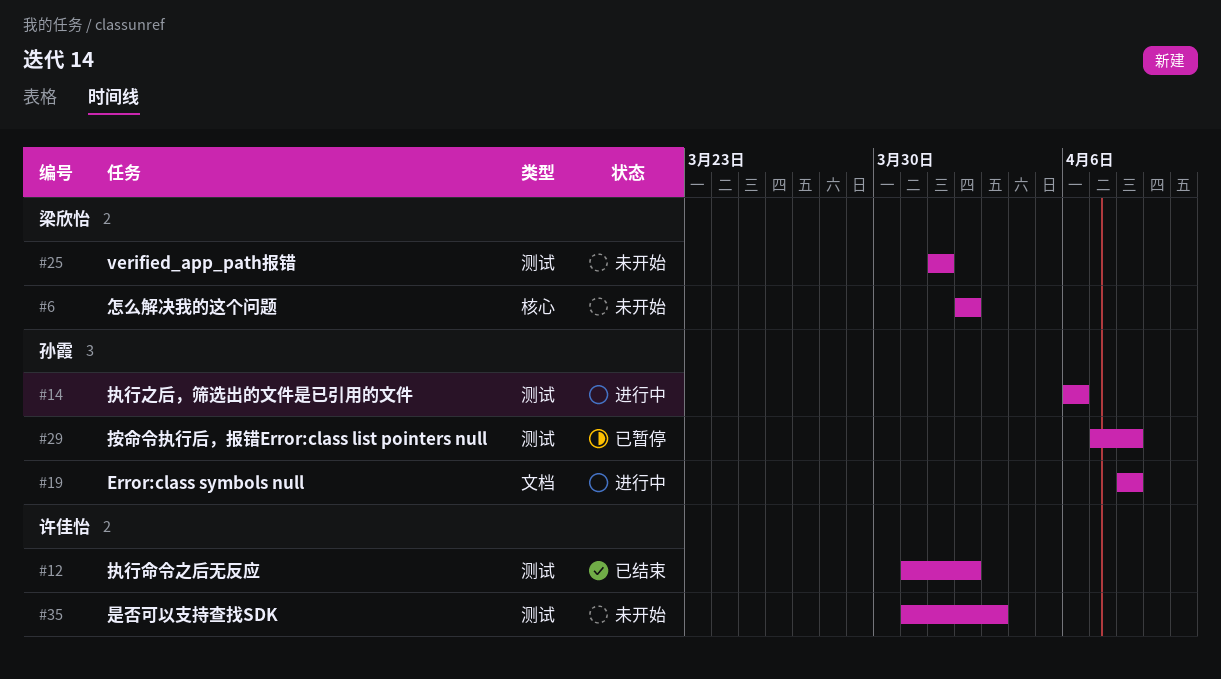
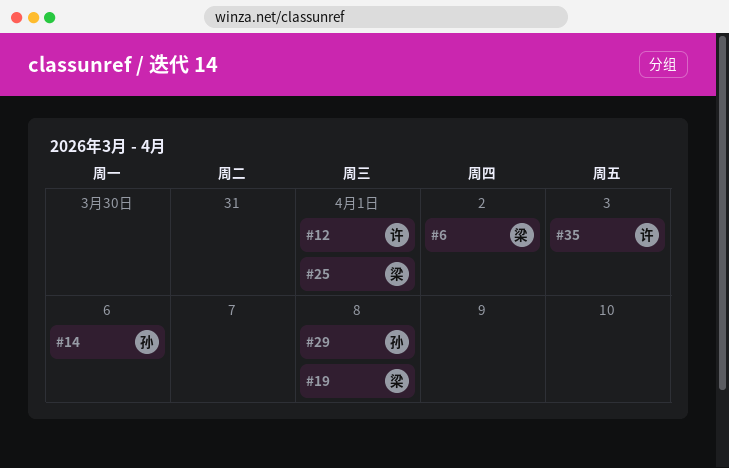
#12, due: Apr 2 -> Apr 1
#19, owner: 孙霞 -> 梁欣怡

